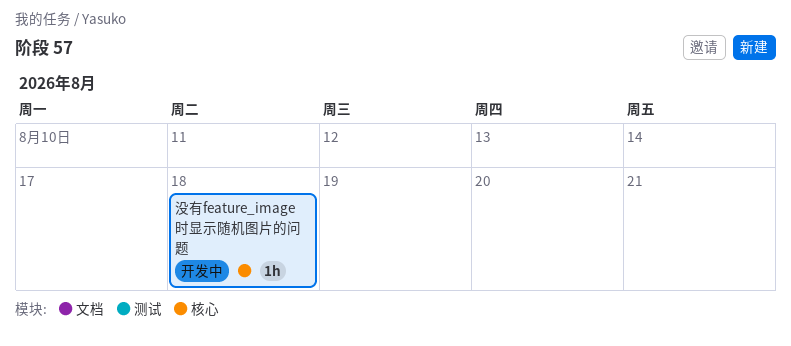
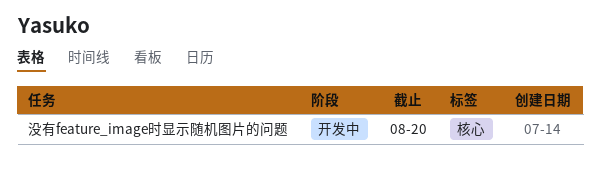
没有feature_image时显示随机图片的问题, due: Aug 18 -> Aug 20

